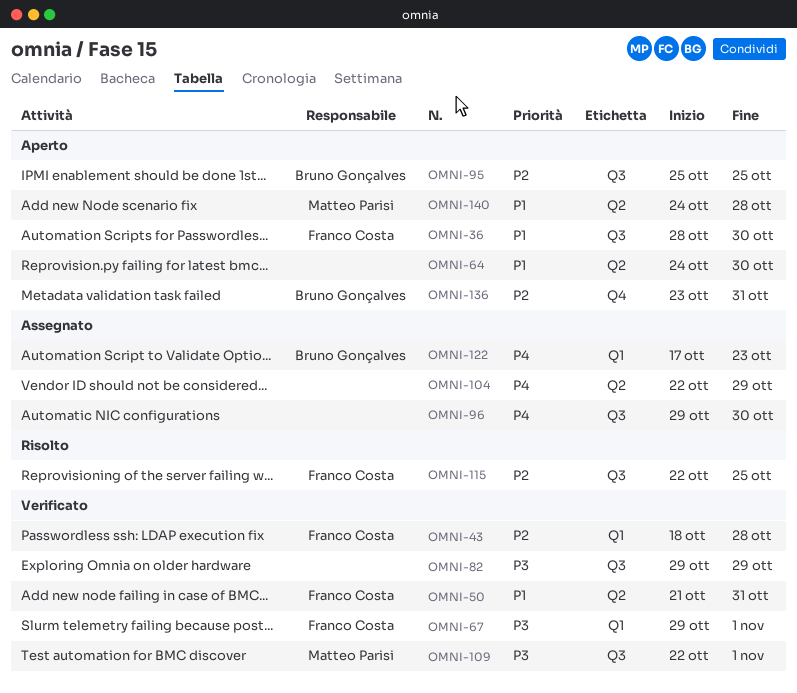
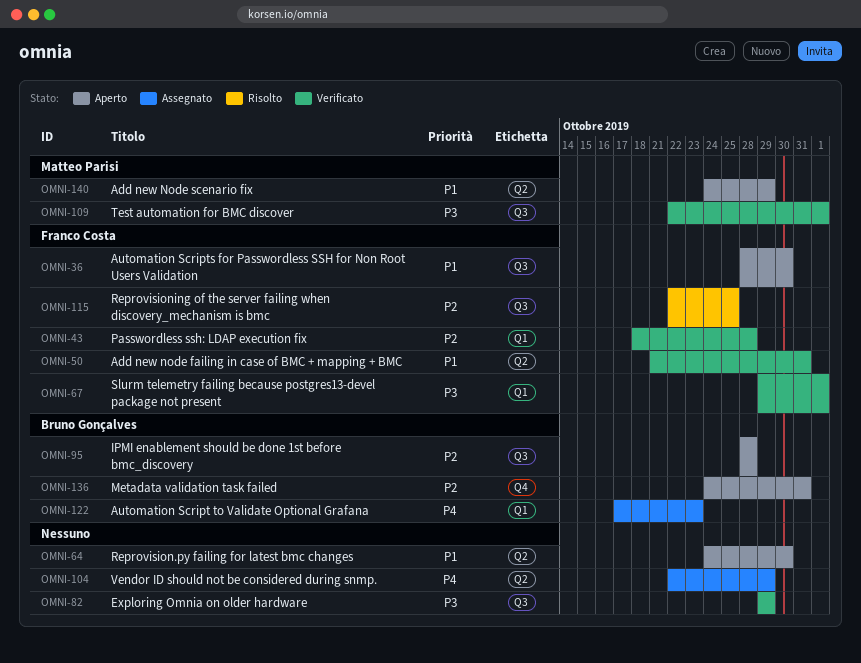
OMNI-95, start: Oct 25 -> Oct 28
OMNI-95, due: Oct 25 -> Oct 28
OMNI-96: present -> none
OMNI-136, start: Oct 23 -> Oct 24
OMNI-140, due: Oct 28 -> Oct 29

